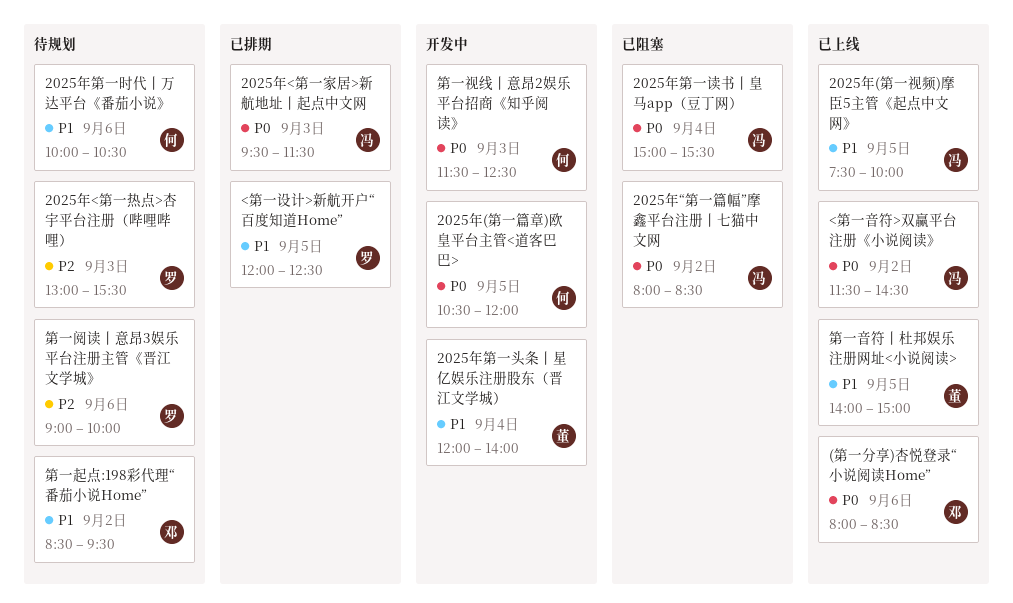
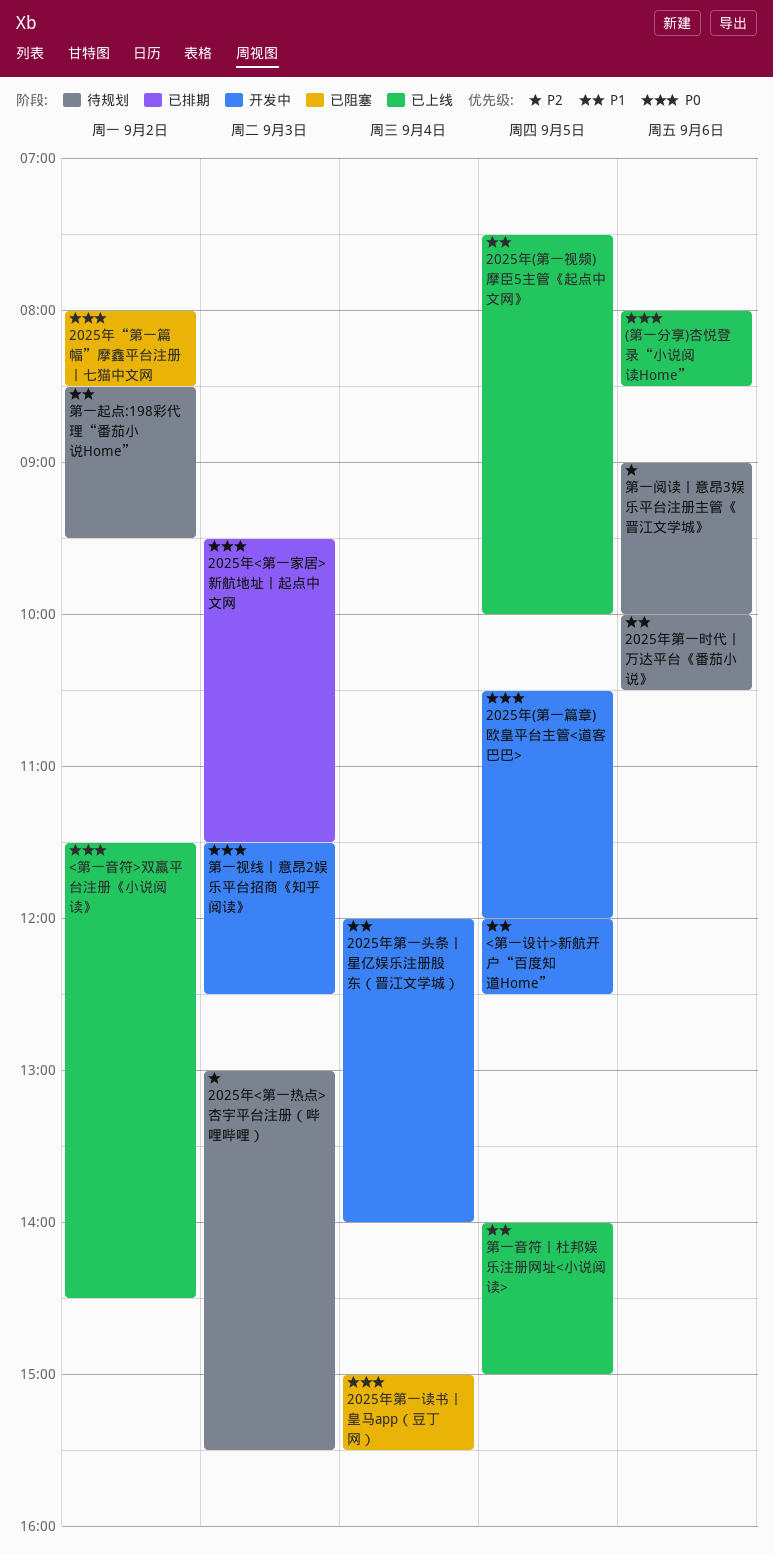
<第一设计>新航开户“百度知道Home”, status: 已排期 -> 开发中

